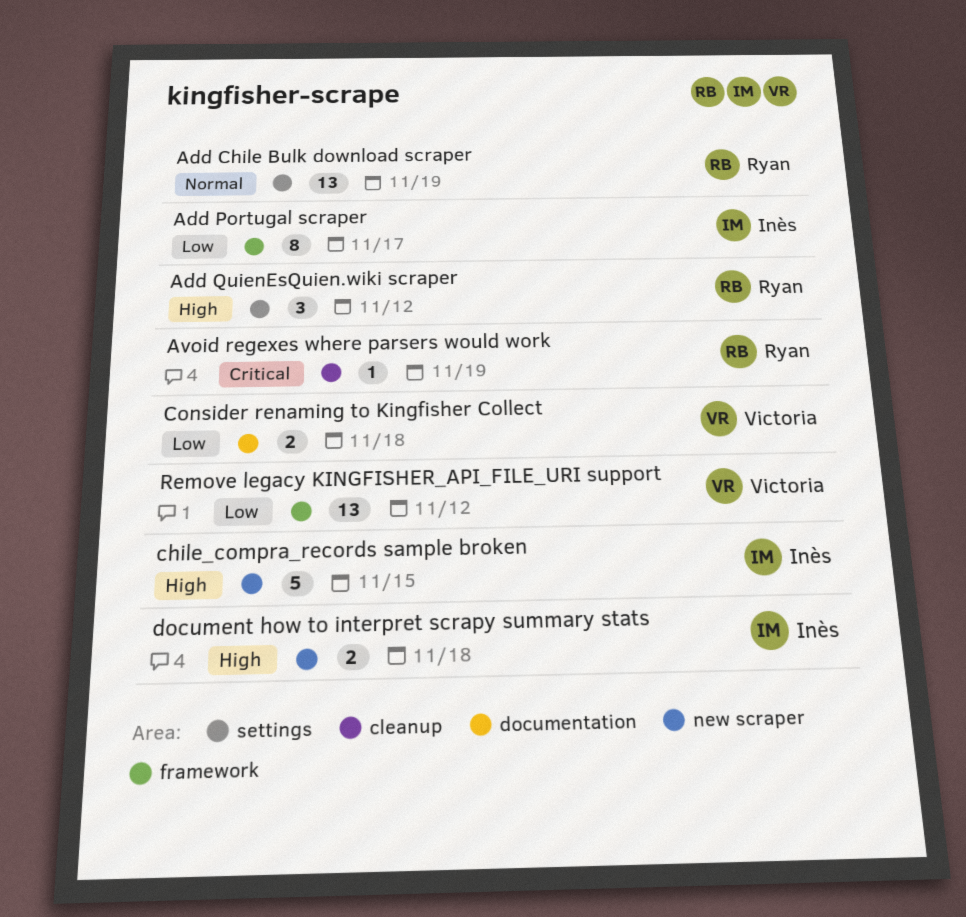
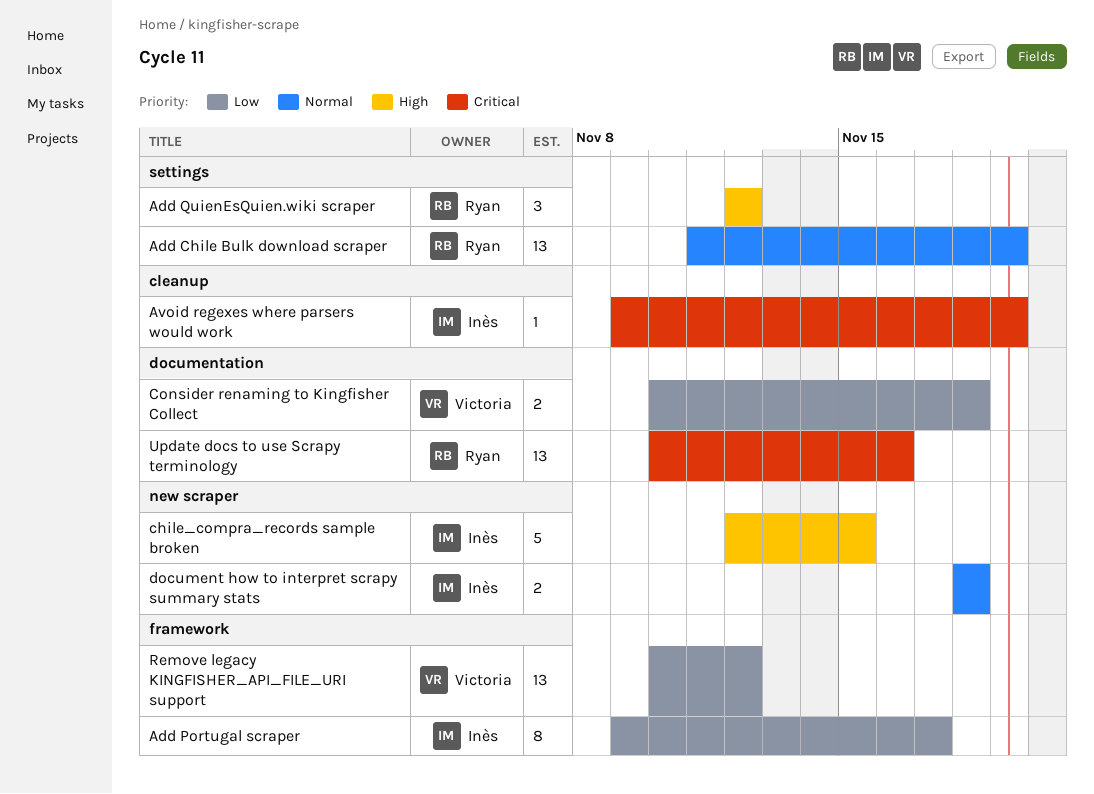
Avoid regexes where parsers would work, owner: Ryan -> Inès
document how to interpret scrapy summary stats, priority: High -> Normal
Update docs to use Scrapy terminology: none -> present

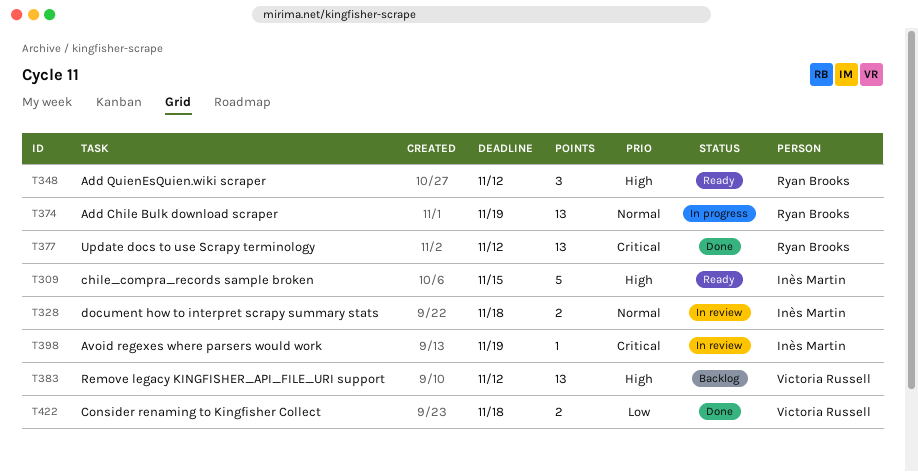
Add Portugal scraper: present -> none
Remove legacy KINGFISHER_API_FILE_URI support, priority: Low -> High
Update docs to use Scrapy terminology, due: Nov 16 -> Nov 12

